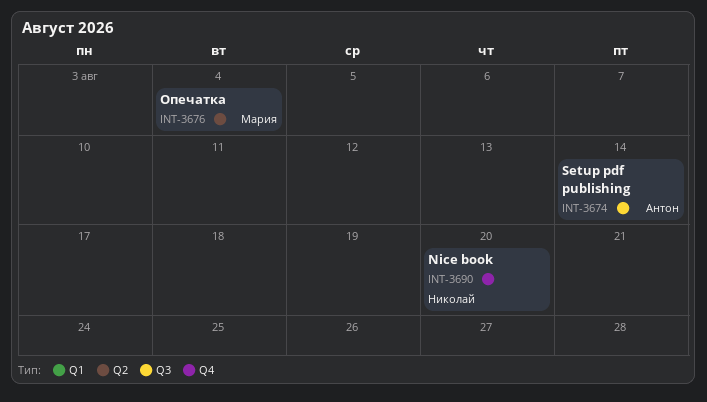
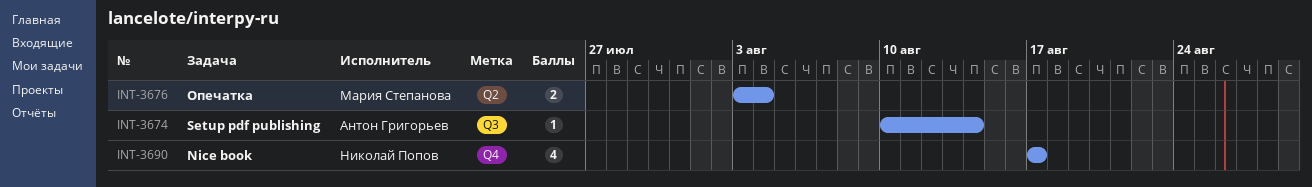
INT-3690, due: Aug 20 -> Aug 17

